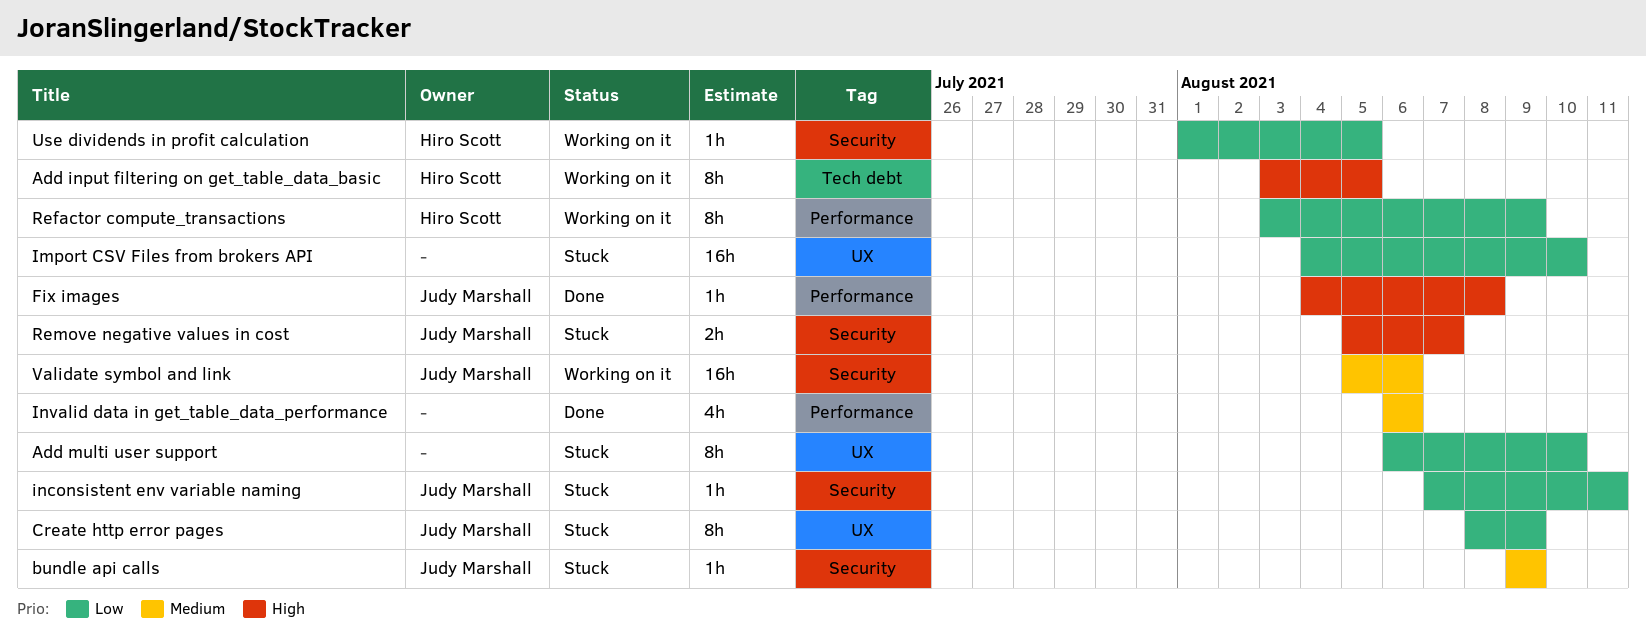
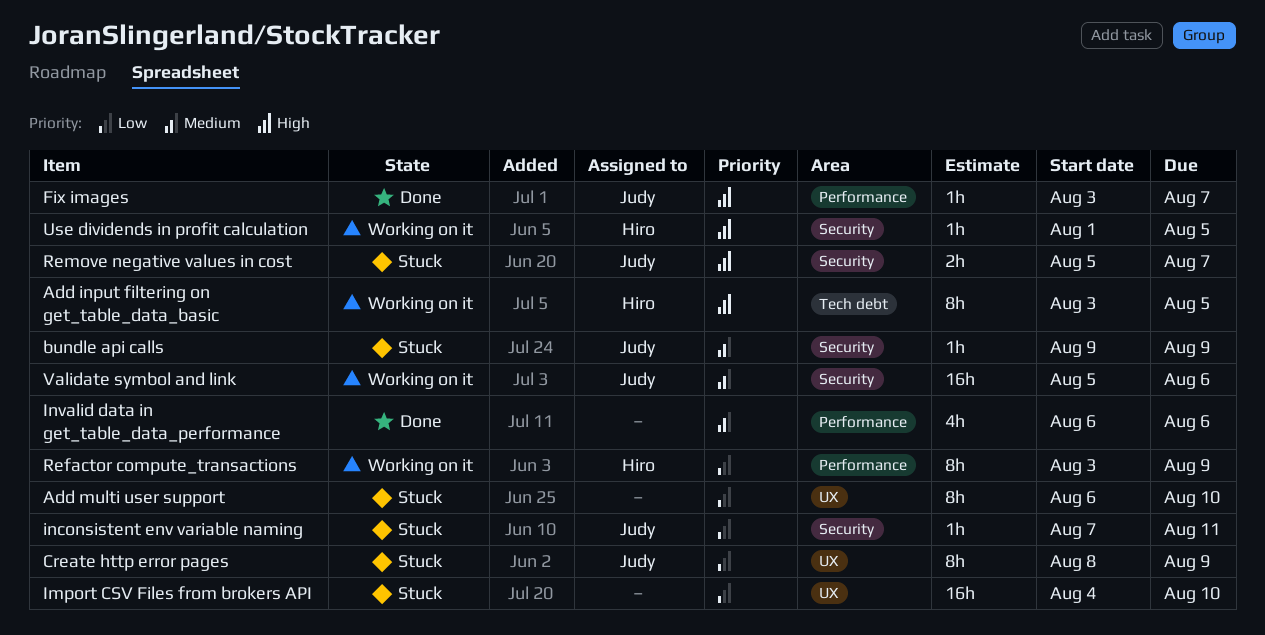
Fix images, start: Aug 4 -> Aug 3
Fix images, due: Aug 8 -> Aug 7
Use dividends in profit calculation, priority: Low -> High

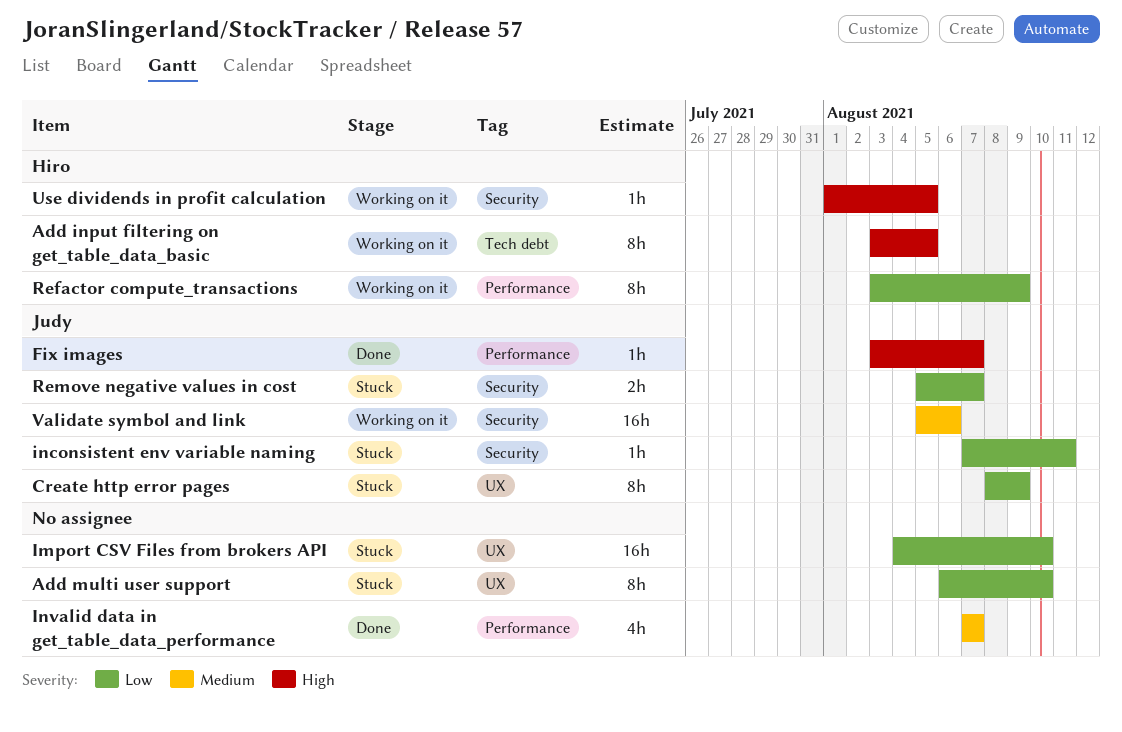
bundle api calls: present -> none
Invalid data in get_table_data_performance, start: Aug 6 -> Aug 7
Invalid data in get_table_data_performance, due: Aug 6 -> Aug 7
Remove negative values in cost, priority: High -> Low

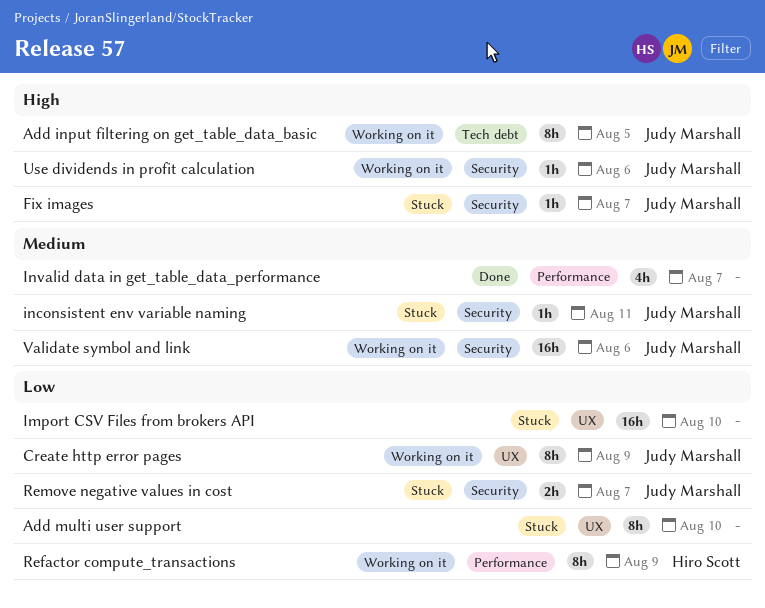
Add input filtering on get_table_data_basic, owner: Hiro Scott -> Judy Marshall
Create http error pages, status: Stuck -> Working on it
Fix images, status: Done -> Stuck
Fix images, label: Performance -> Security
inconsistent env variable naming, priority: Low -> Medium
Use dividends in profit calculation, owner: Hiro Scott -> Judy Marshall
Use dividends in profit calculation, due: Aug 5 -> Aug 6

